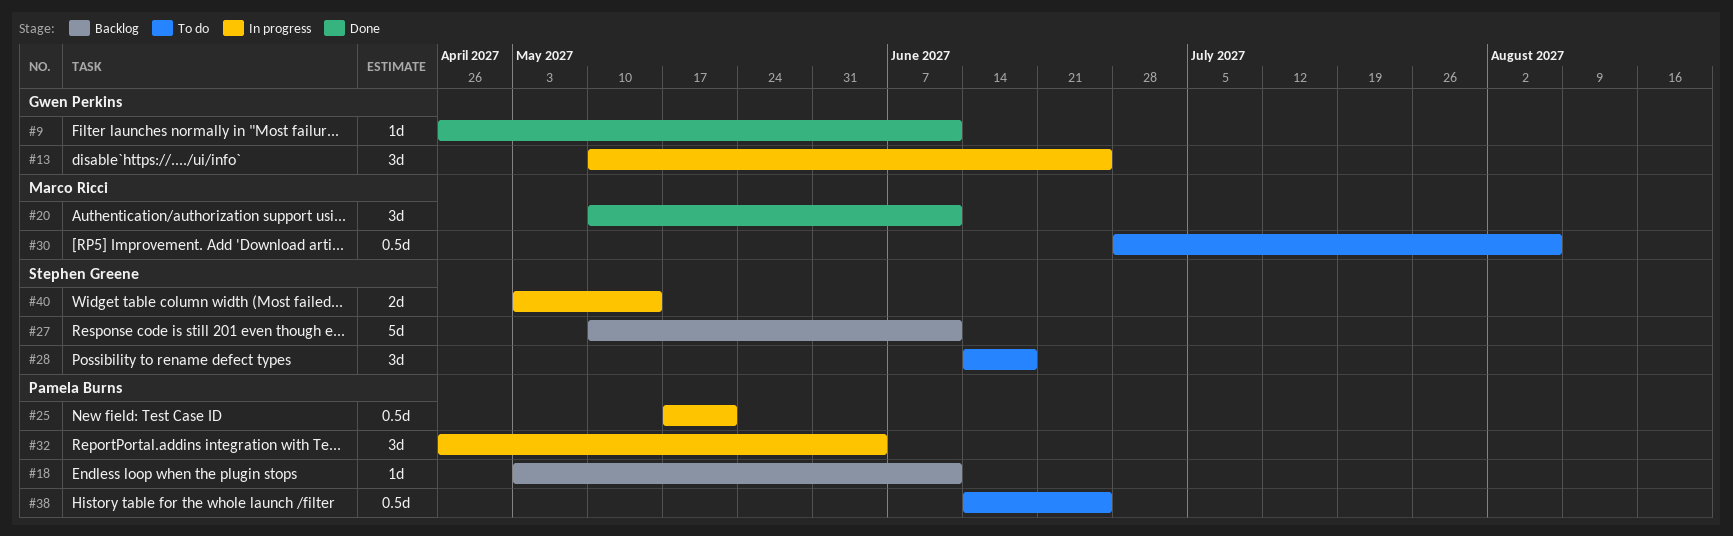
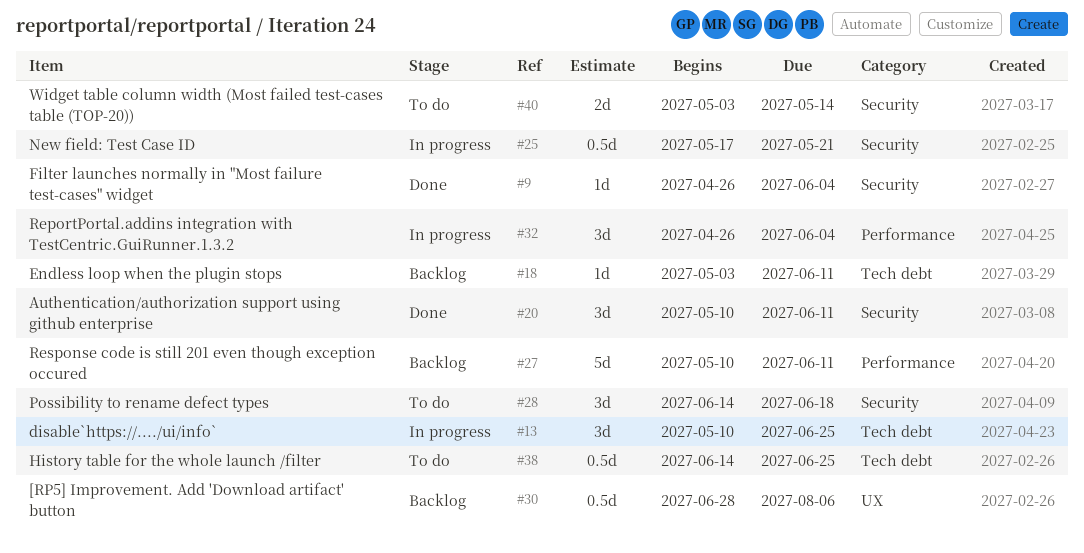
#9, due: Jun 11 -> Jun 4
#30, status: To do -> Backlog
#40, status: In progress -> To do

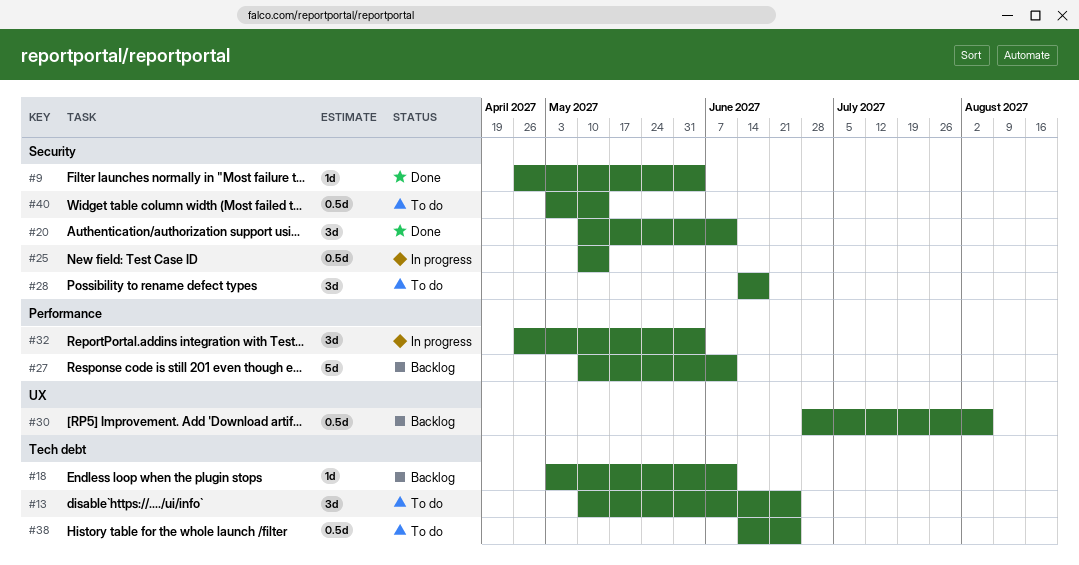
#13, status: In progress -> To do
#25, start: May 17 -> May 10
#25, due: May 21 -> May 14
#40, estimate: 2d -> 0.5d

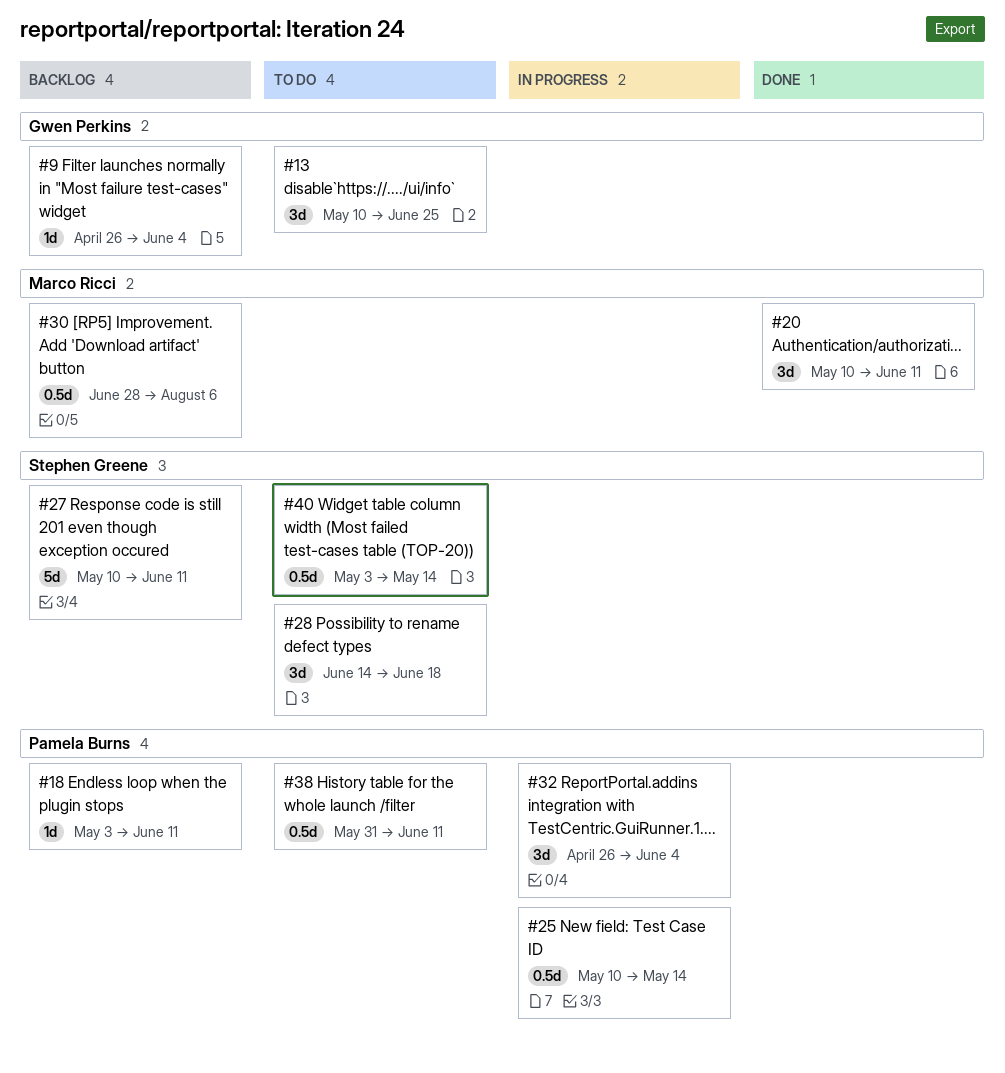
#9, status: Done -> Backlog
#38, start: Jun 14 -> May 31
#38, due: Jun 25 -> Jun 11

